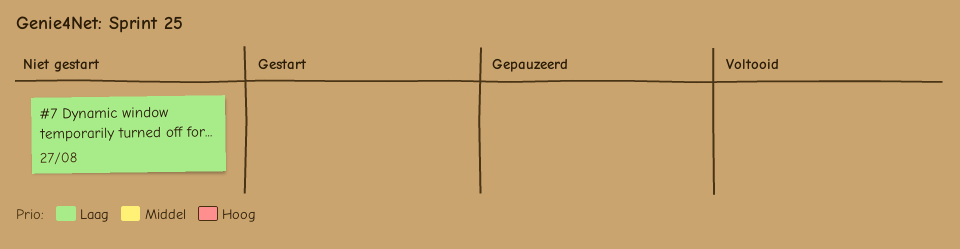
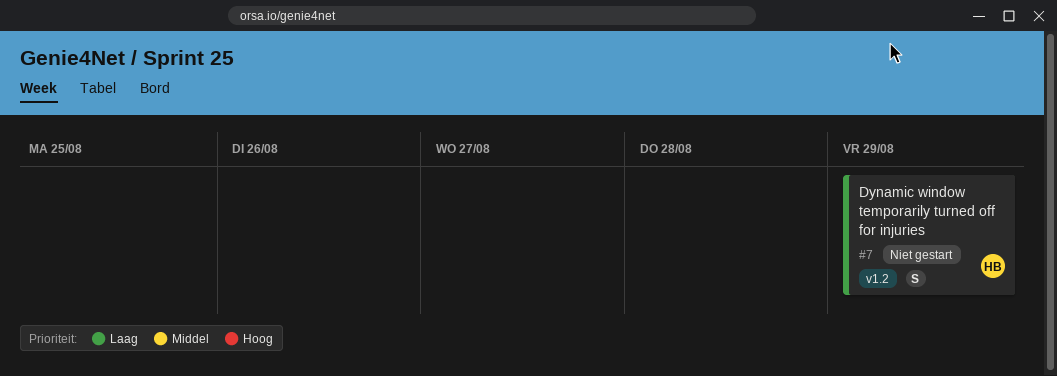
#7, due: Aug 27 -> Aug 29

